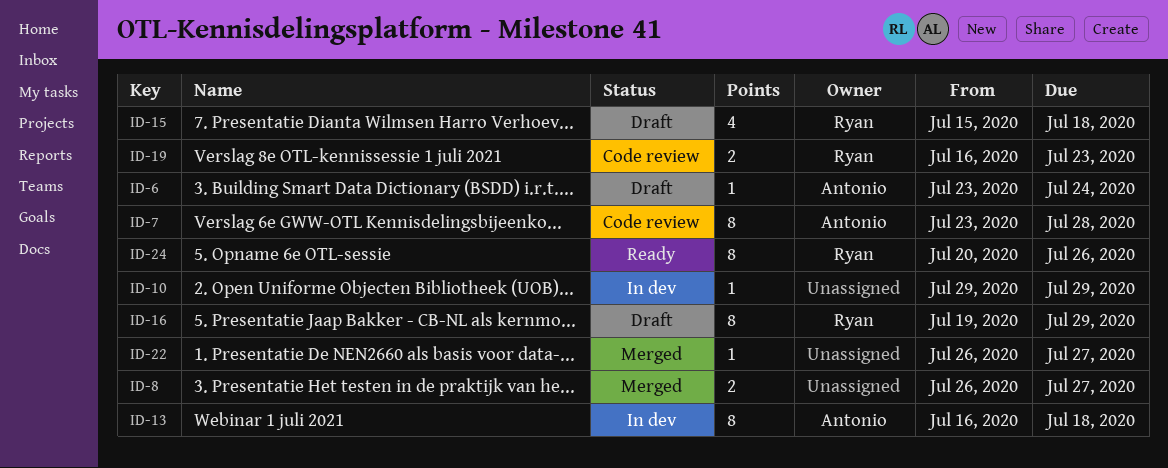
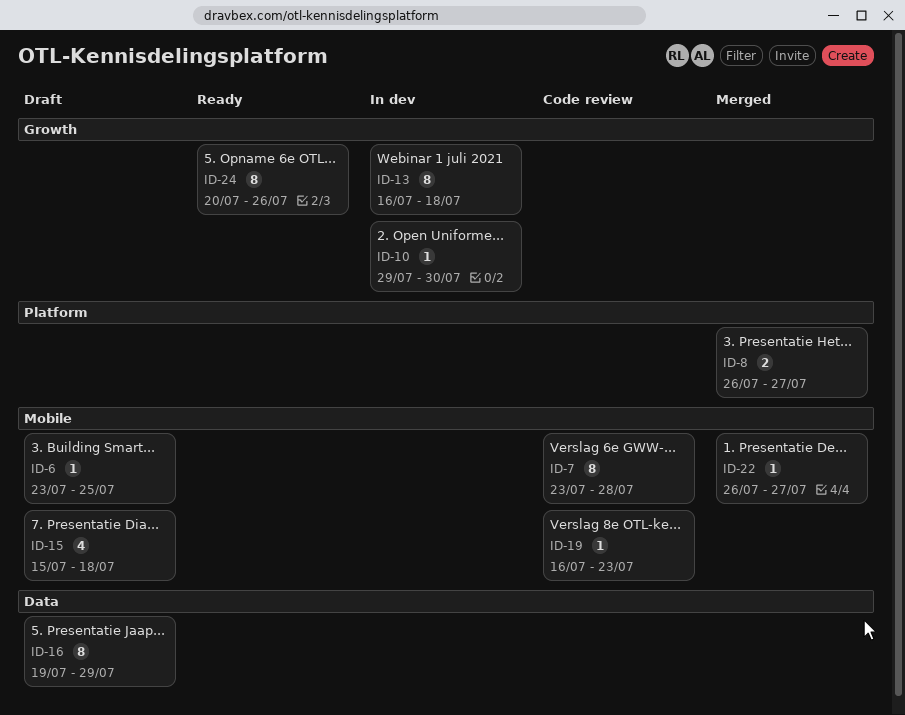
ID-6, due: Jul 24 -> Jul 25
ID-10, due: Jul 29 -> Jul 30
ID-19, estimate: 2 -> 1

